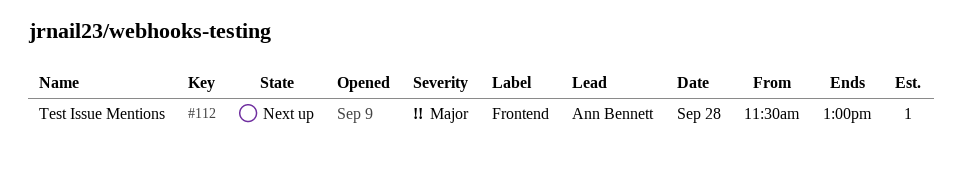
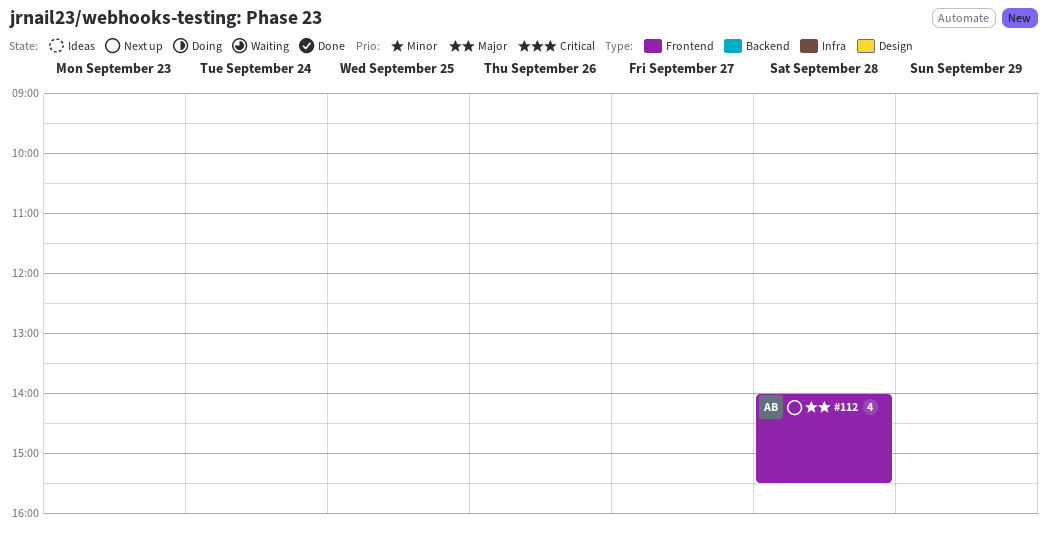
#112, estimate: 1 -> 4
#112, begins: 11:30 -> 14:00
#112, ends: 13:00 -> 15:30

